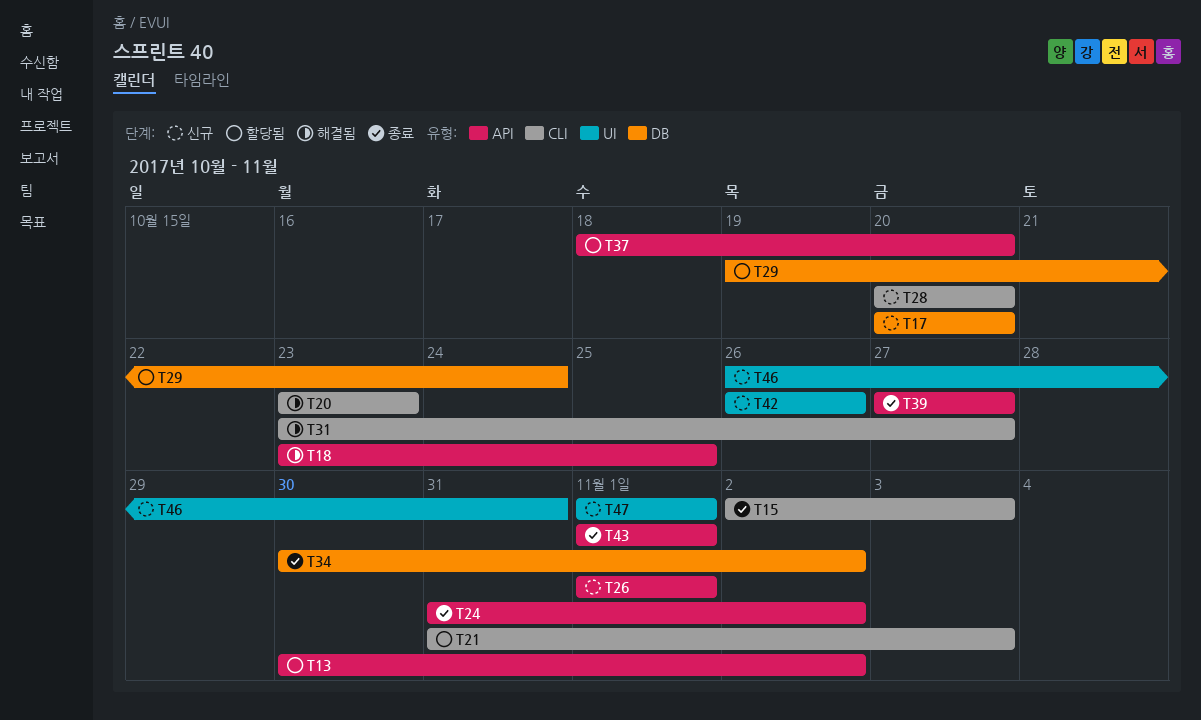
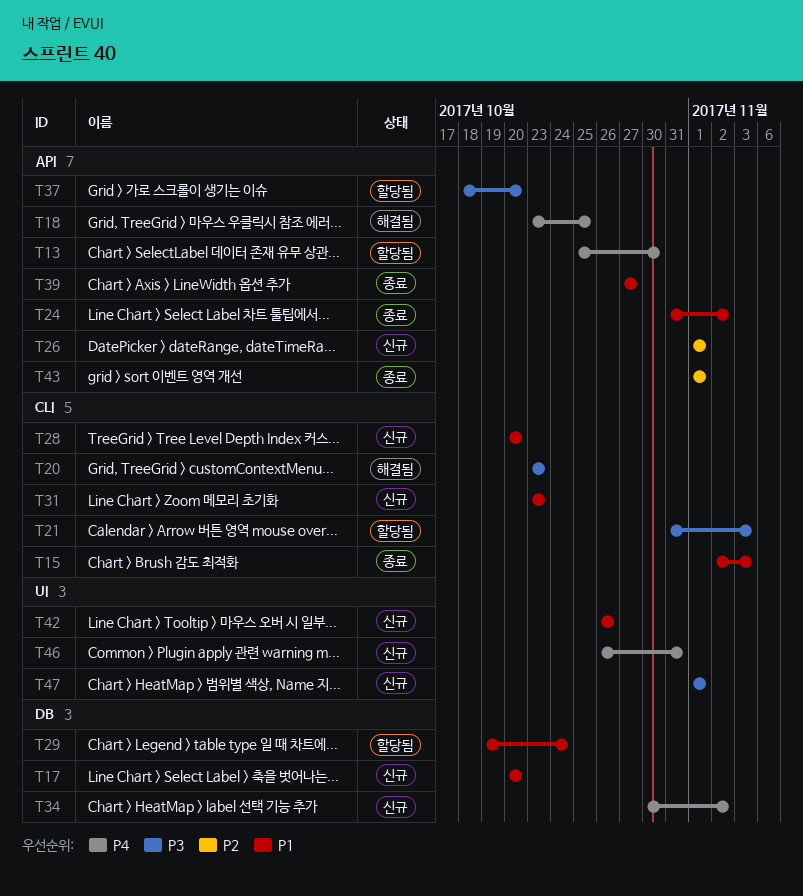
T13, start: Oct 30 -> Oct 25
T13, due: Nov 2 -> Oct 30
T31, status: 해결됨 -> 신규
T31, due: Oct 27 -> Oct 23
T34, status: 종료 -> 신규

